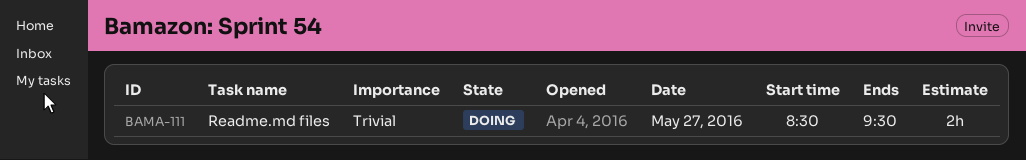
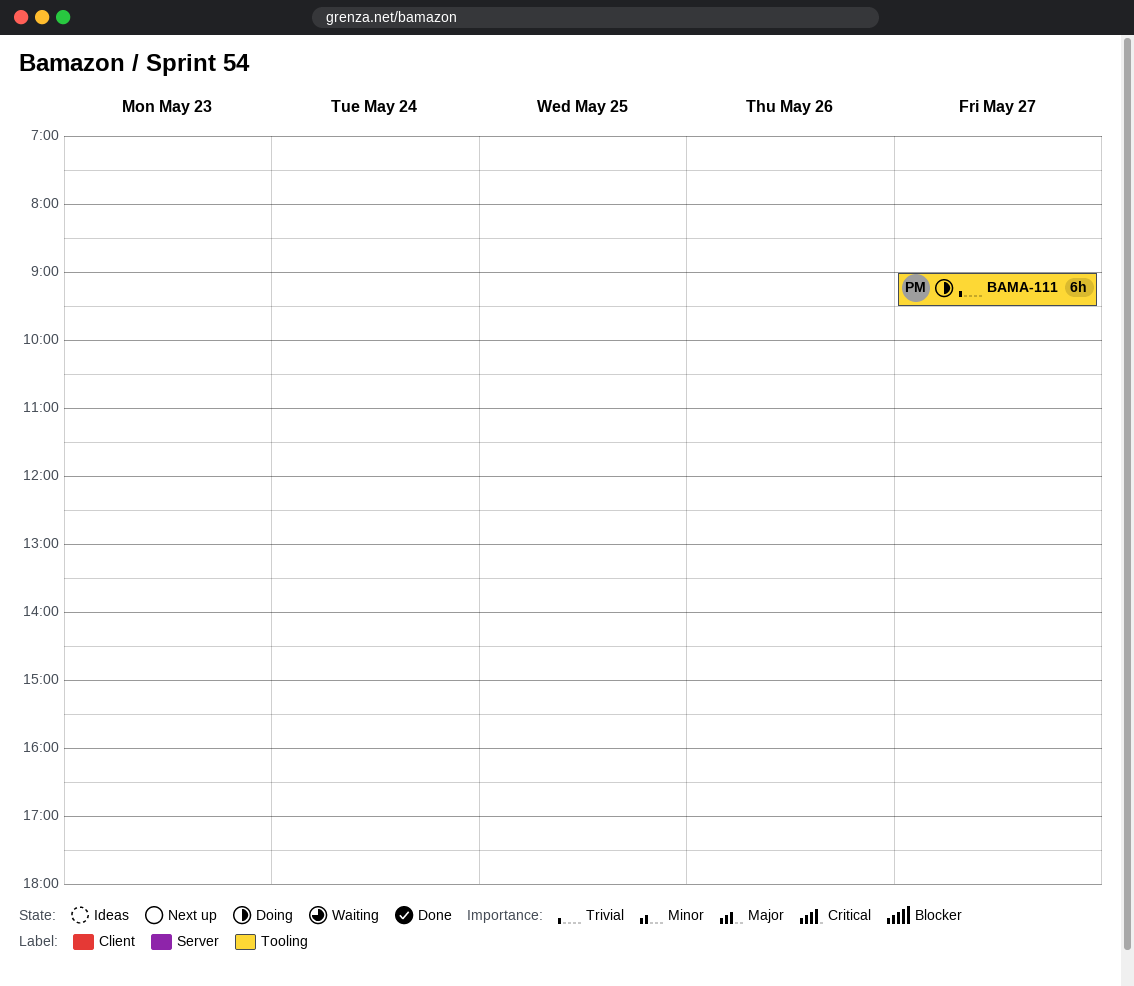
BAMA-111, estimate: 2h -> 6h
BAMA-111, begins: 08:30 -> 09:00

